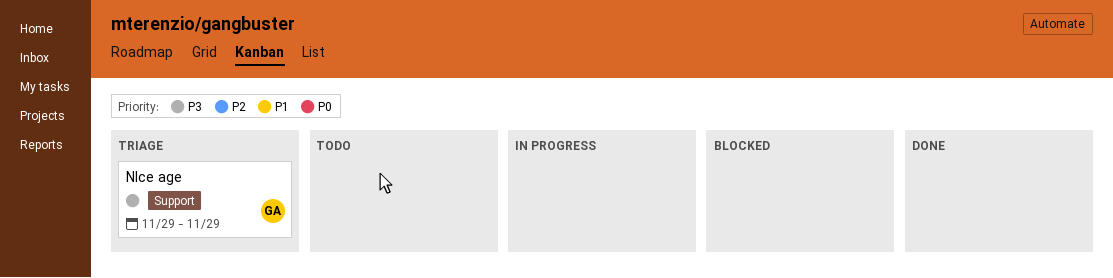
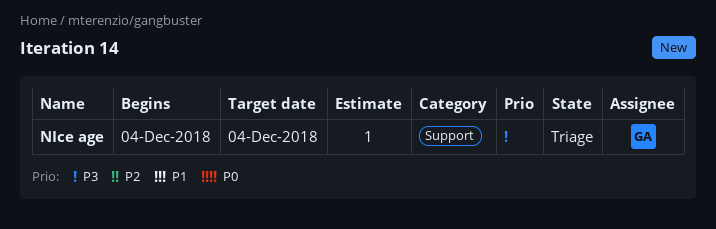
NIce age, start: Nov 29 -> Dec 4
NIce age, due: Nov 29 -> Dec 4

